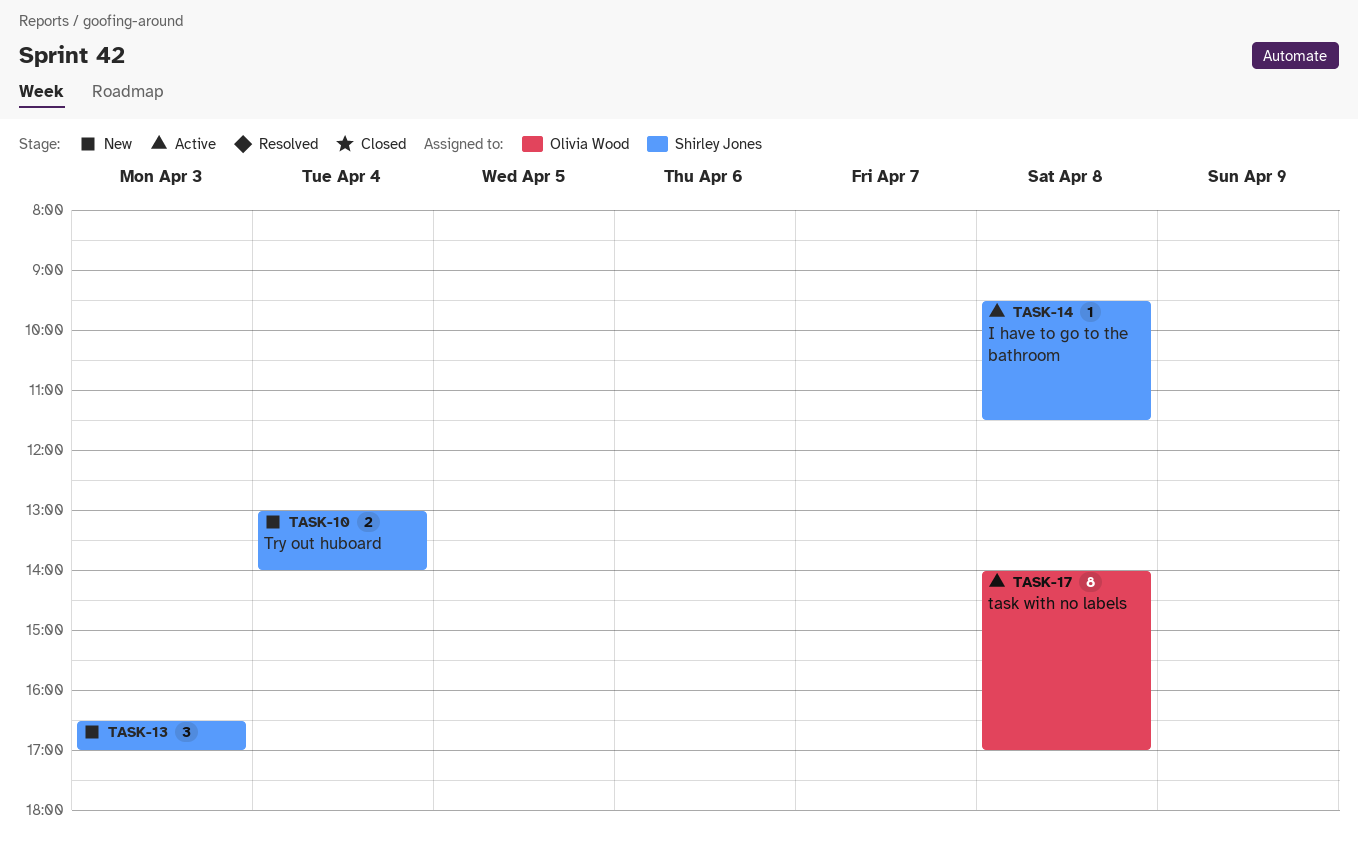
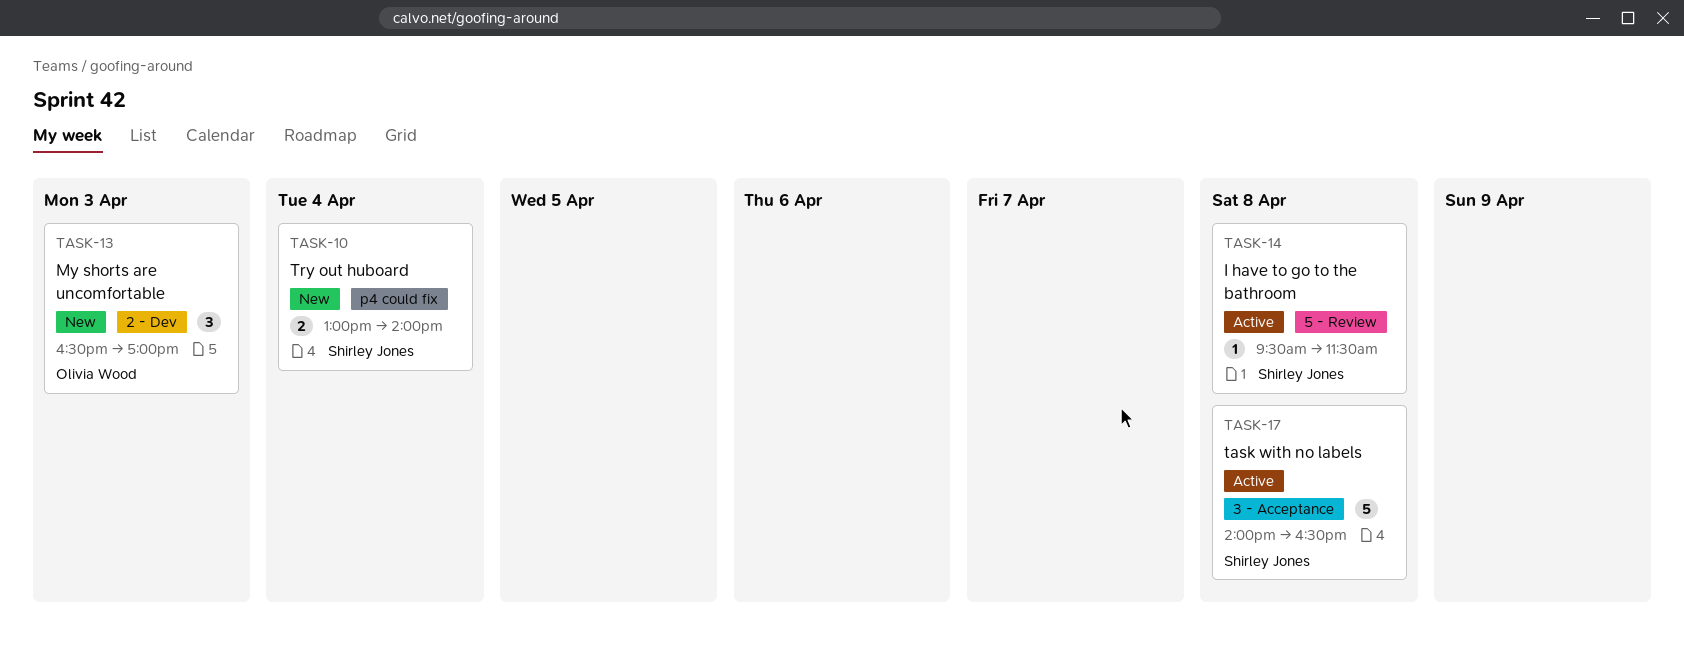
TASK-13, owner: Shirley Jones -> Olivia Wood
TASK-17, owner: Olivia Wood -> Shirley Jones
TASK-17, estimate: 8 -> 5
TASK-17, ends: 17:00 -> 16:30

